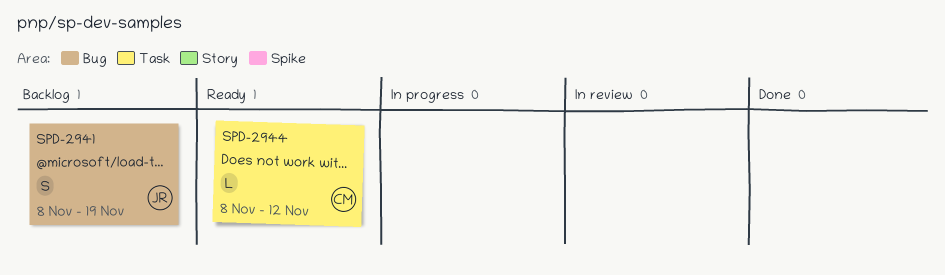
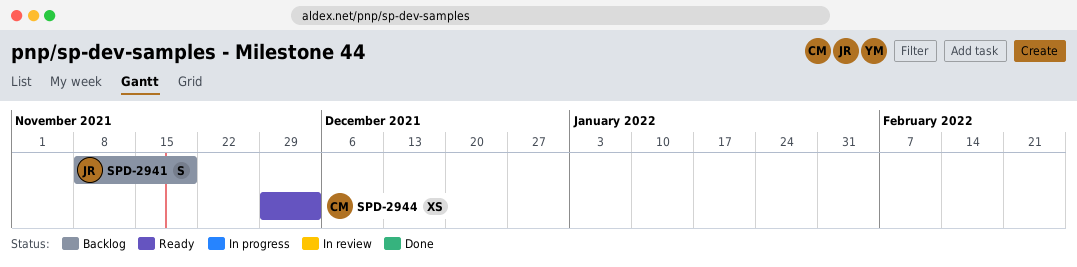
SPD-2944, estimate: L -> XS
SPD-2944, start: Nov 8 -> Nov 29
SPD-2944, due: Nov 12 -> Dec 3

